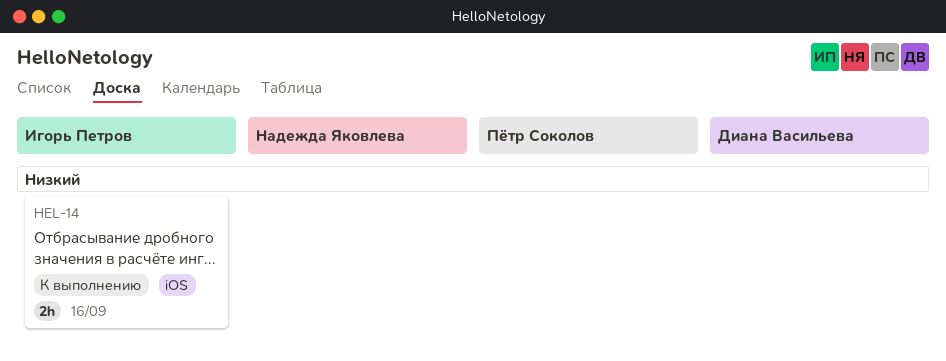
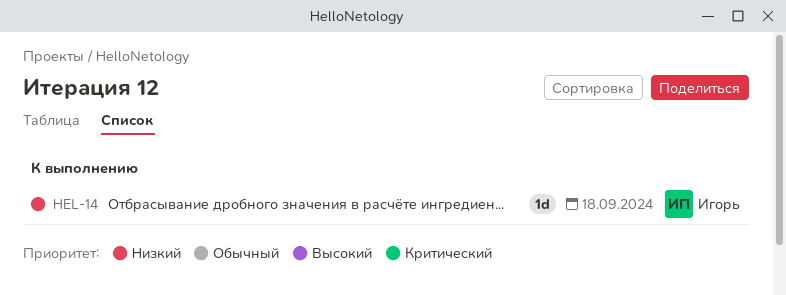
HEL-14, estimate: 2h -> 1d
HEL-14, due: Sep 16 -> Sep 18

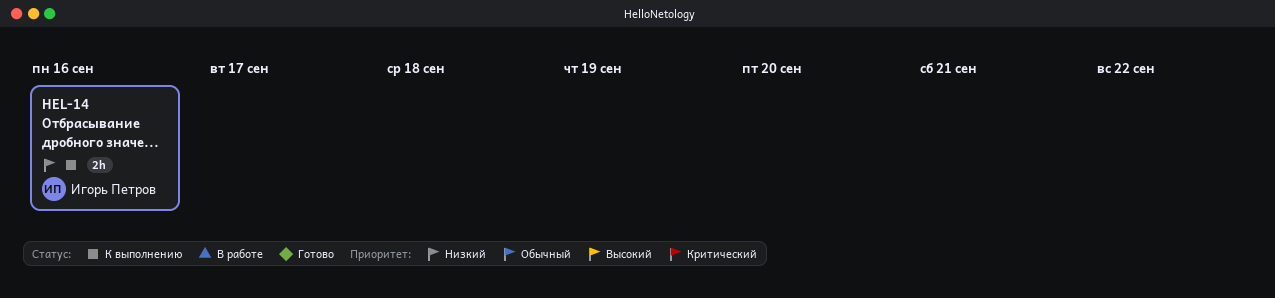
HEL-14, estimate: 1d -> 2h
HEL-14, due: Sep 18 -> Sep 16

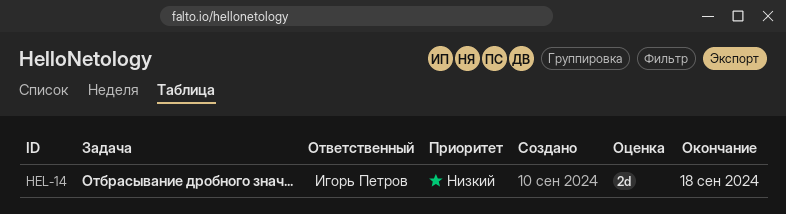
HEL-14, estimate: 2h -> 2d
HEL-14, due: Sep 16 -> Sep 18

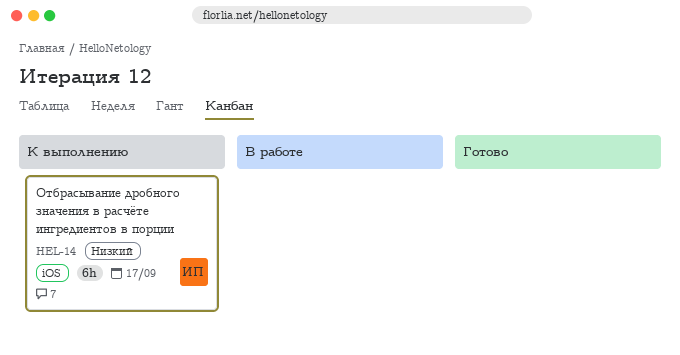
HEL-14, estimate: 2d -> 6h
HEL-14, due: Sep 18 -> Sep 17

